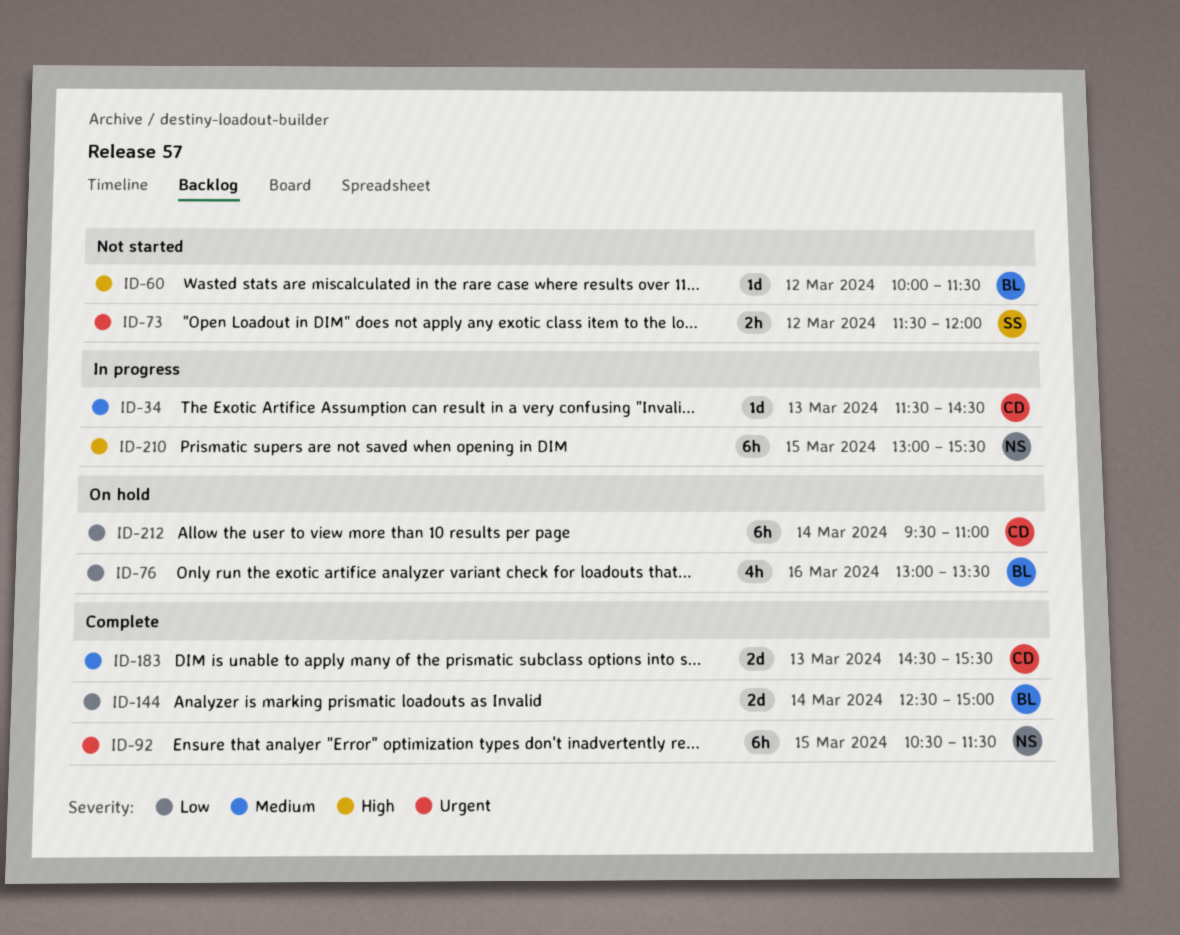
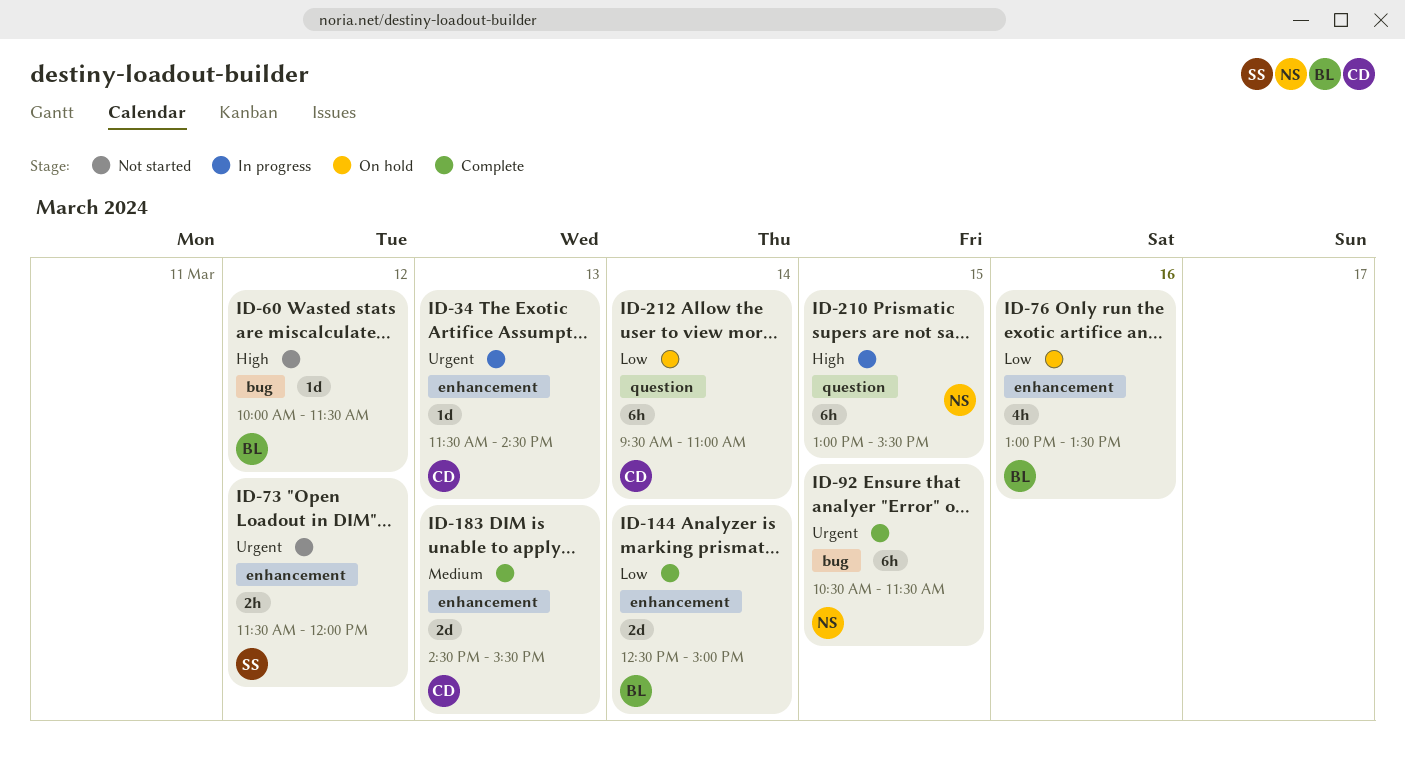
ID-34, priority: Medium -> Urgent

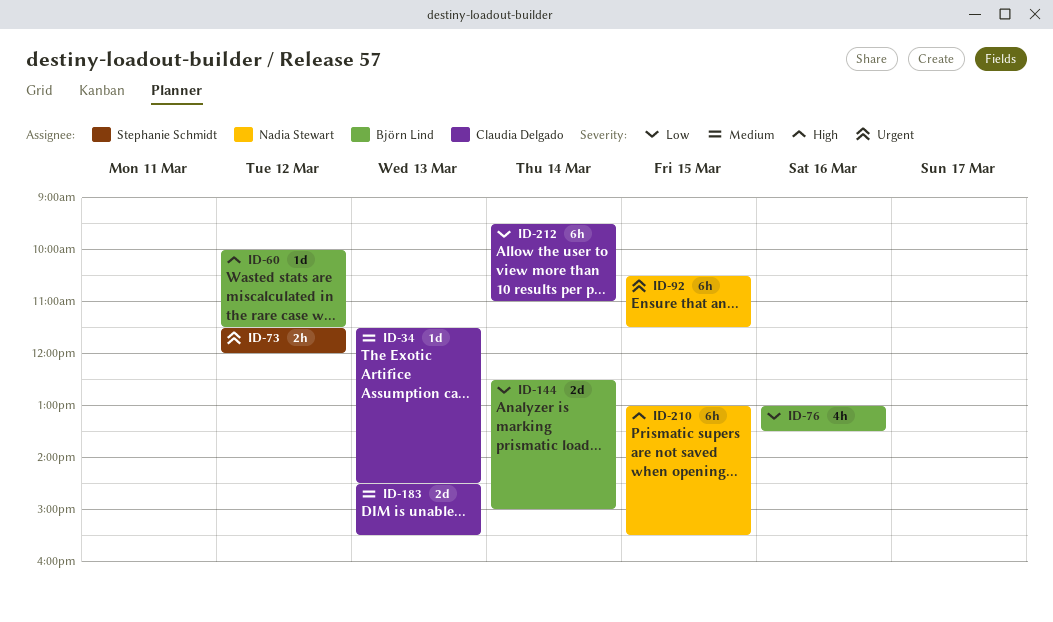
ID-34, priority: Urgent -> Medium

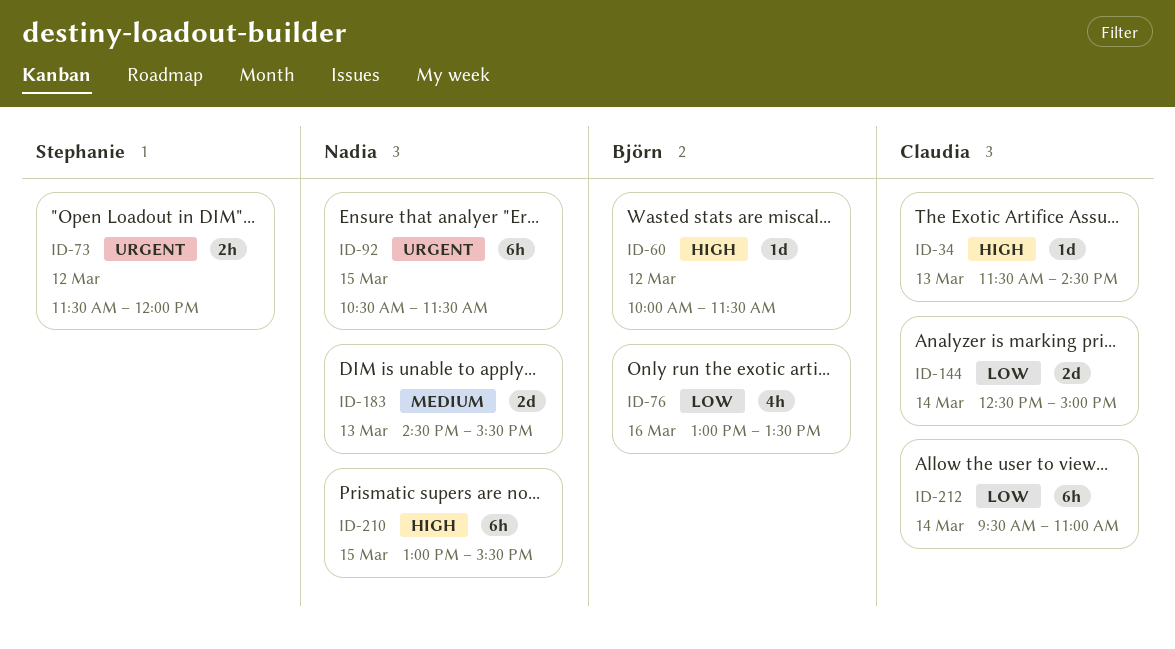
ID-34, priority: Medium -> High
ID-144, owner: Björn Lind -> Claudia Delgado
ID-183, owner: Claudia Delgado -> Nadia Stewart

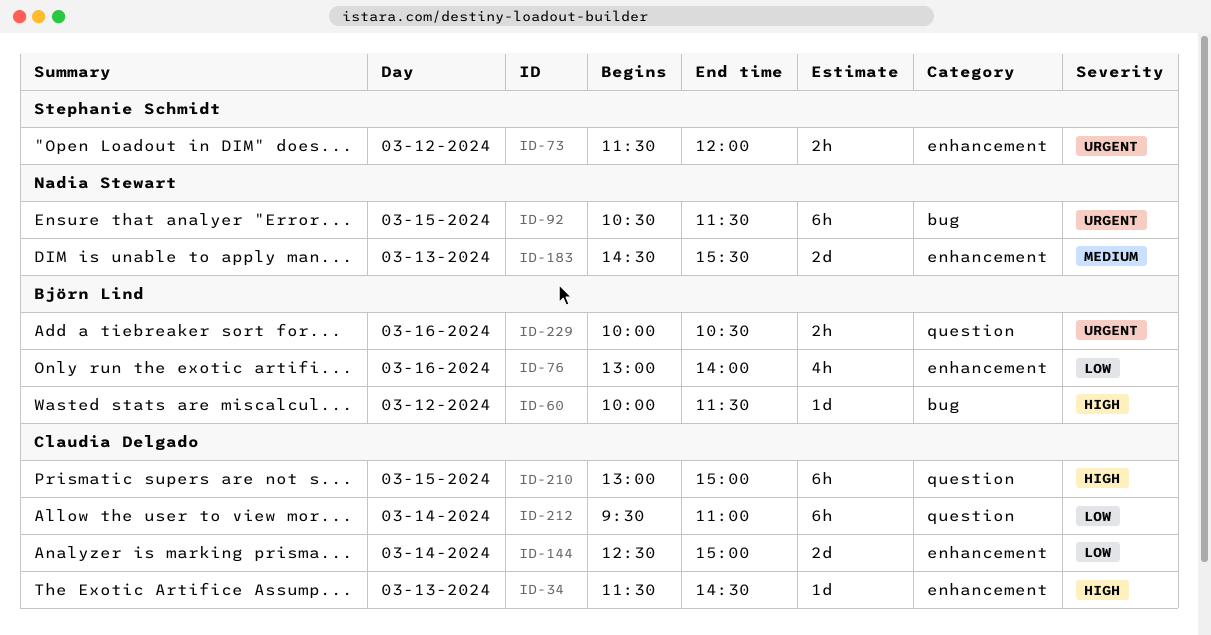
ID-76, ends: 13:30 -> 14:00
ID-210, owner: Nadia Stewart -> Claudia Delgado
ID-210, ends: 15:30 -> 15:00
ID-229: none -> present

